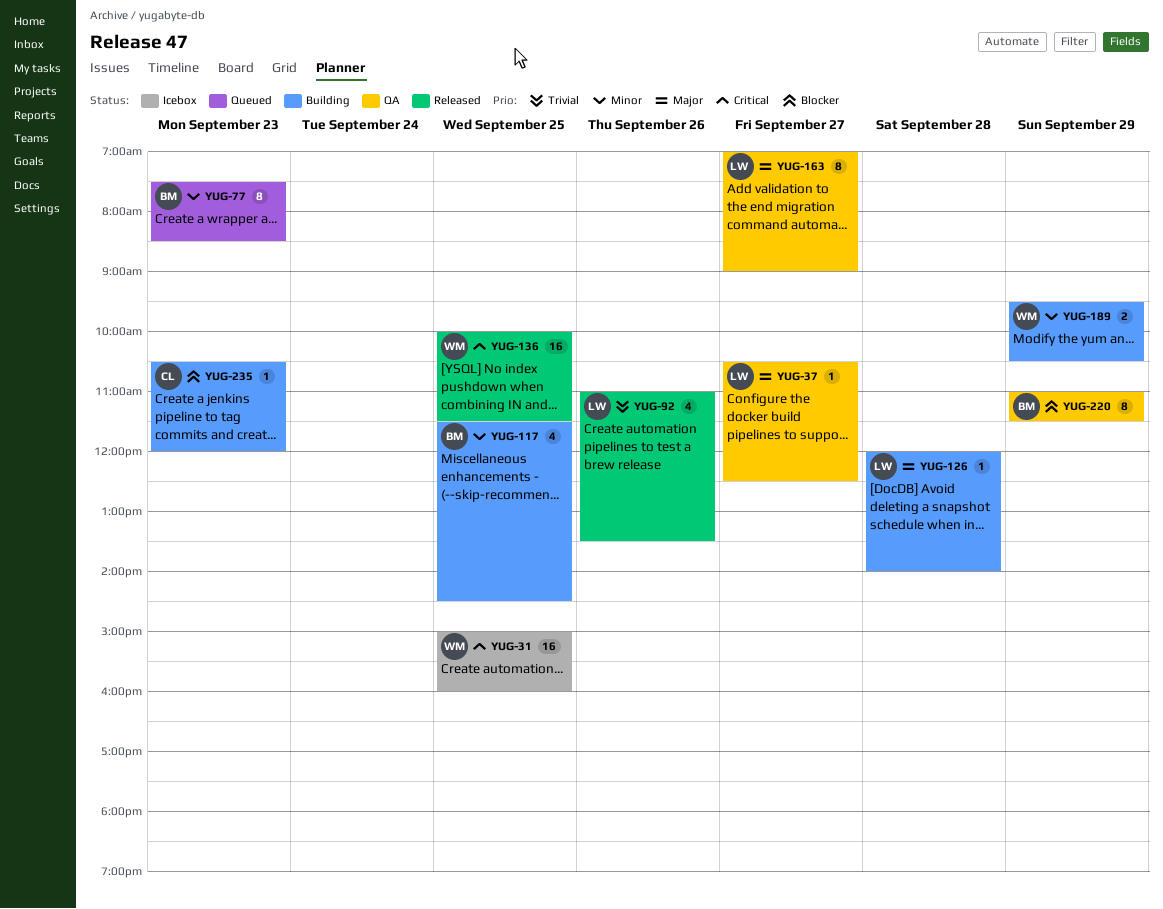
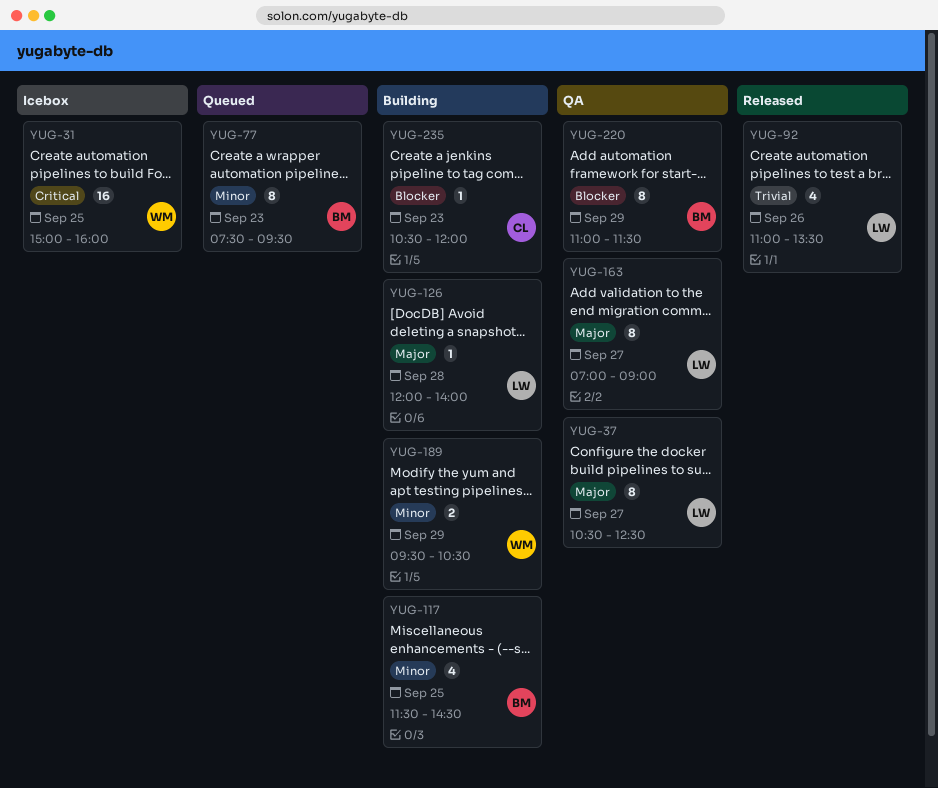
YUG-37, estimate: 1 -> 8
YUG-77, ends: 08:30 -> 09:30
YUG-136: present -> none

